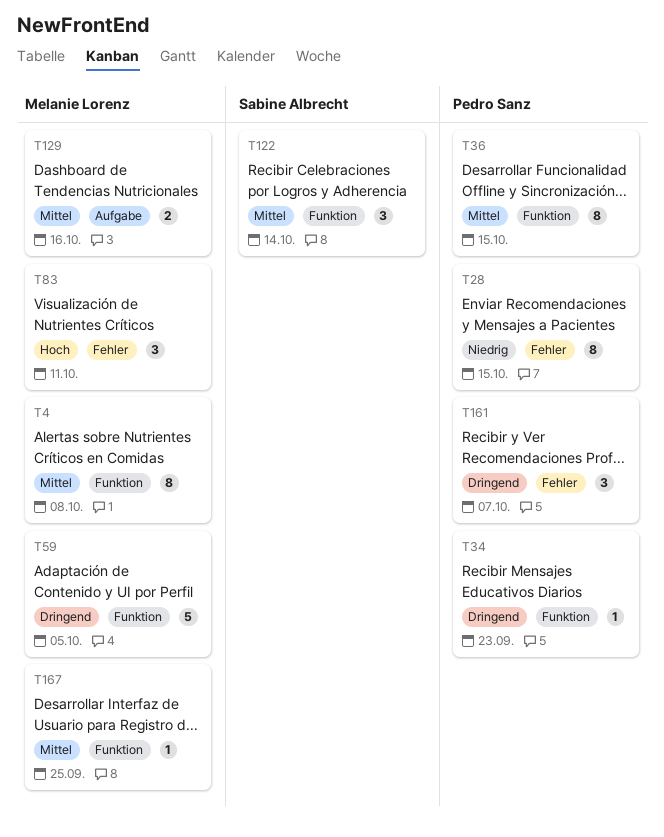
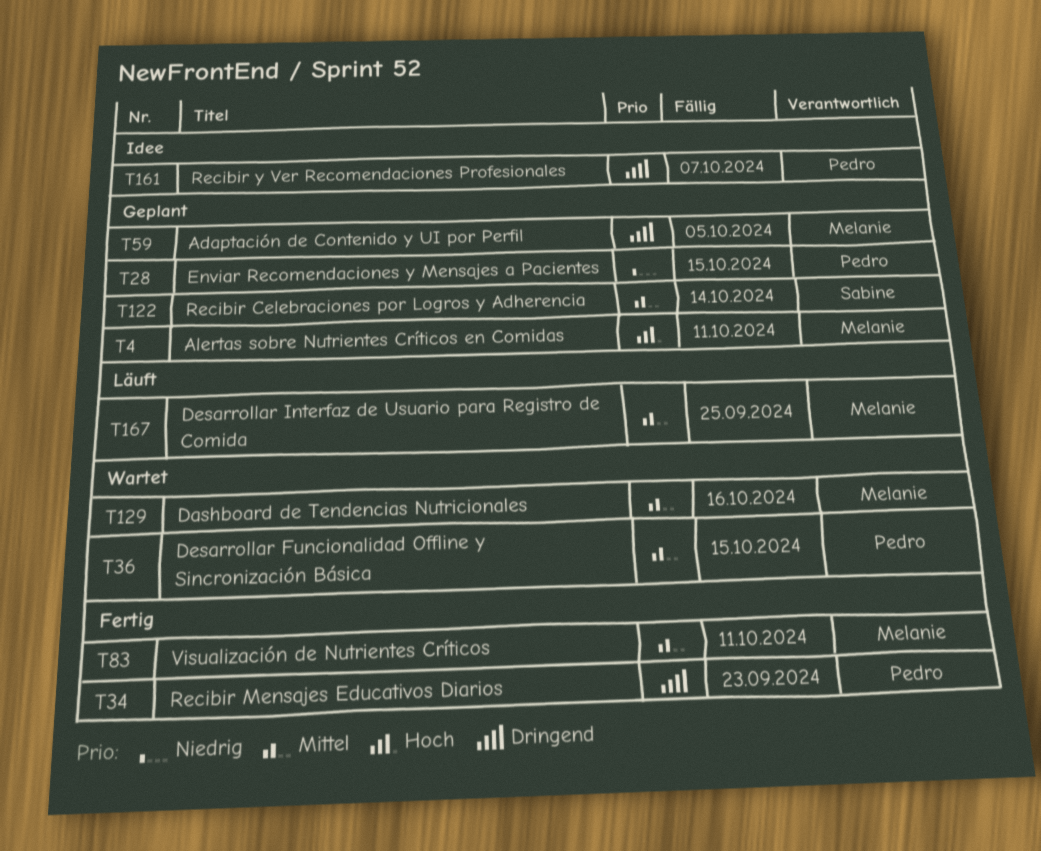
T4, priority: Mittel -> Hoch
T4, due: Oct 8 -> Oct 11
T83, priority: Hoch -> Mittel

